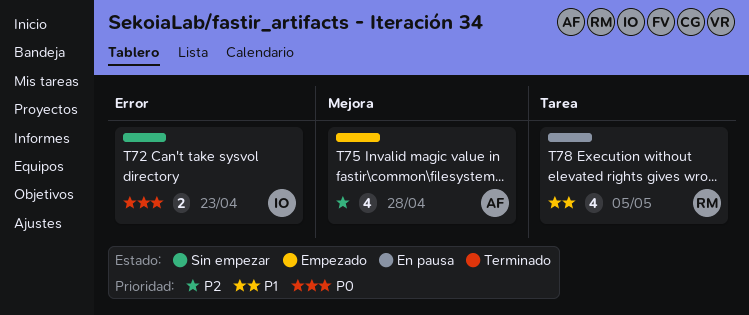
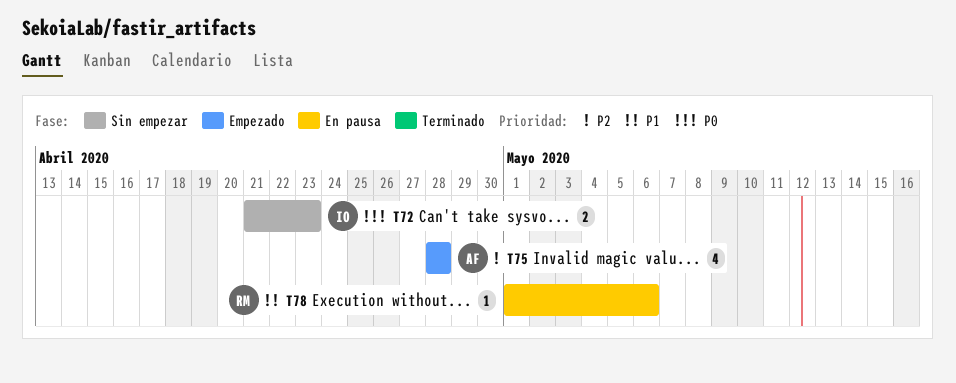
T78, estimate: 4 -> 1
T78, due: May 5 -> May 6

